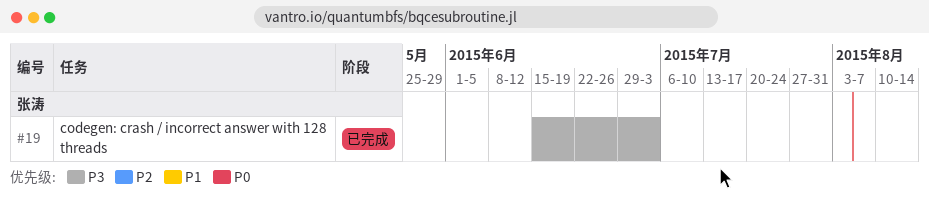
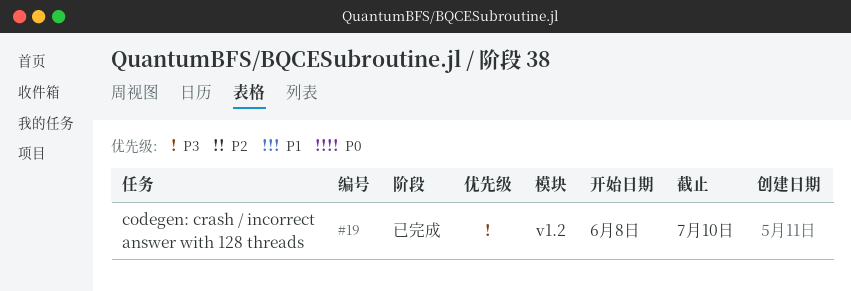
#19, start: Jun 15 -> Jun 8
#19, due: Jul 3 -> Jul 10

